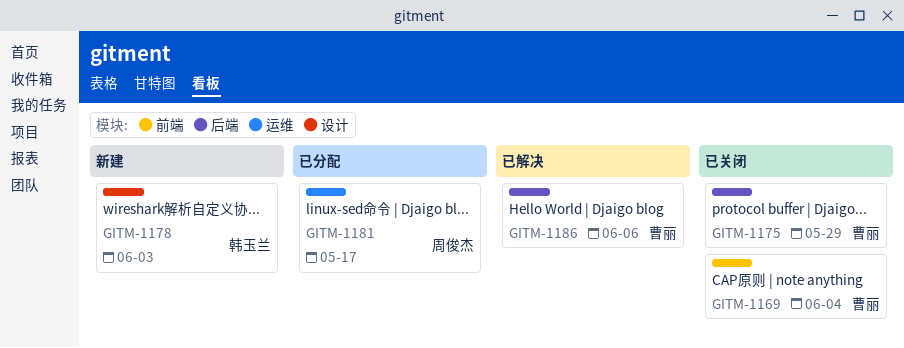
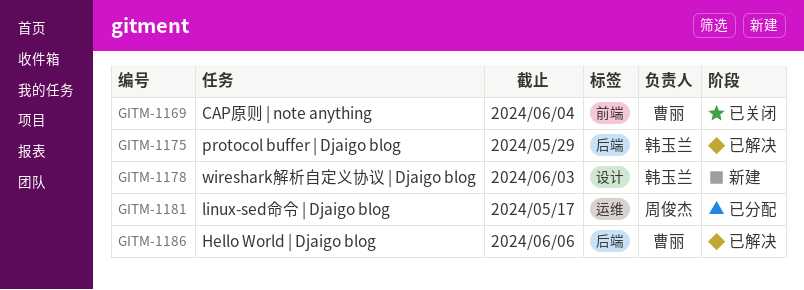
GITM-1175, status: 已关闭 -> 已解决
GITM-1175, owner: 曹丽 -> 韩玉兰

